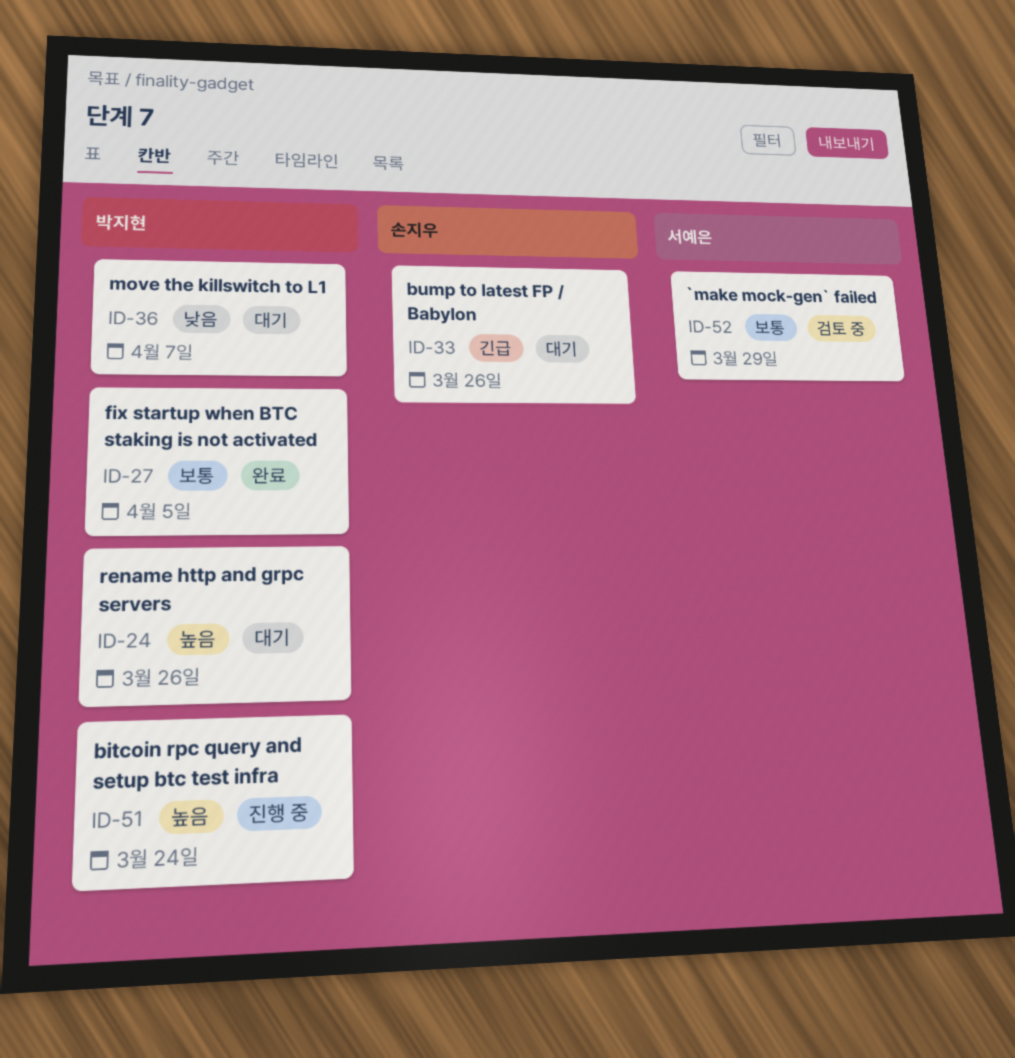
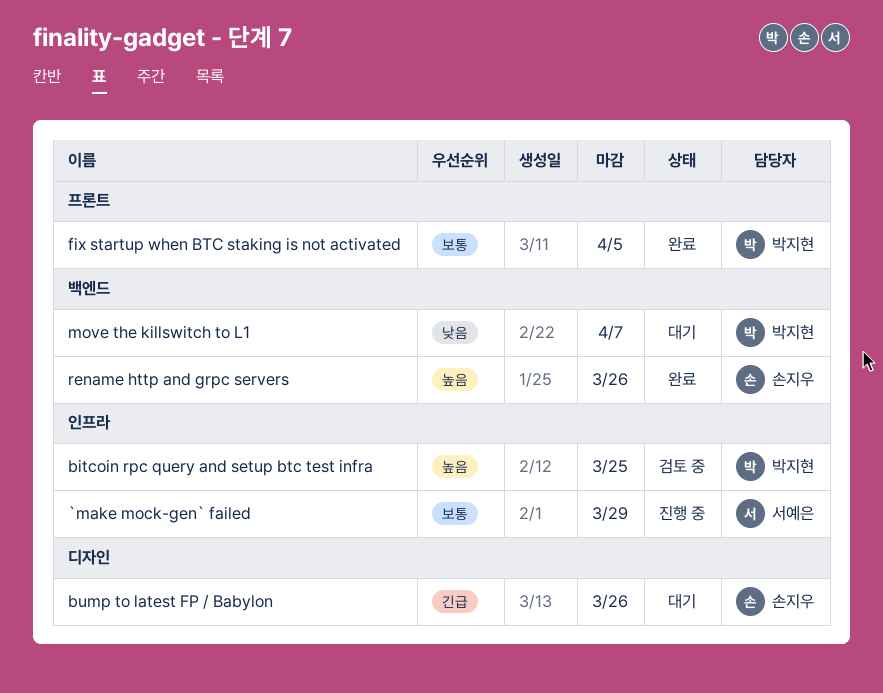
`make mock-gen` failed, status: 검토 중 -> 진행 중
bitcoin rpc query and setup btc test infra, status: 진행 중 -> 검토 중
bitcoin rpc query and setup btc test infra, due: Mar 24 -> Mar 25
rename http and grpc servers, status: 대기 -> 완료
rename http and grpc servers, owner: 박지현 -> 손지우

